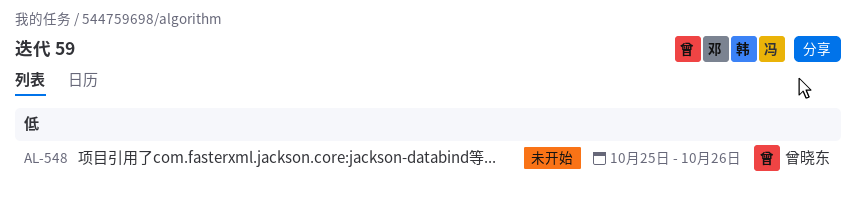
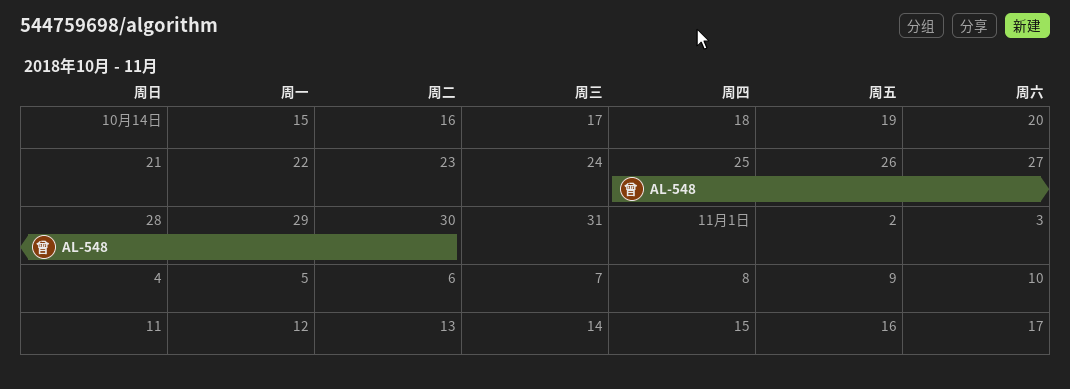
AL-548, due: Oct 26 -> Oct 30

